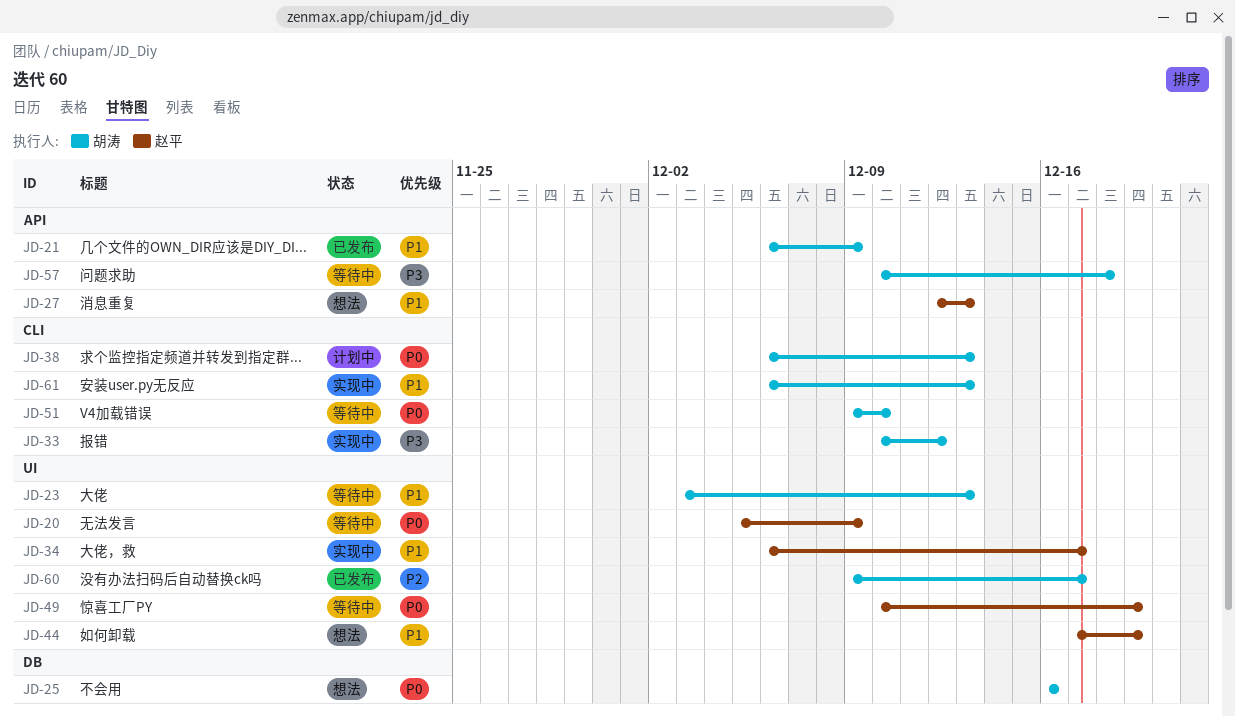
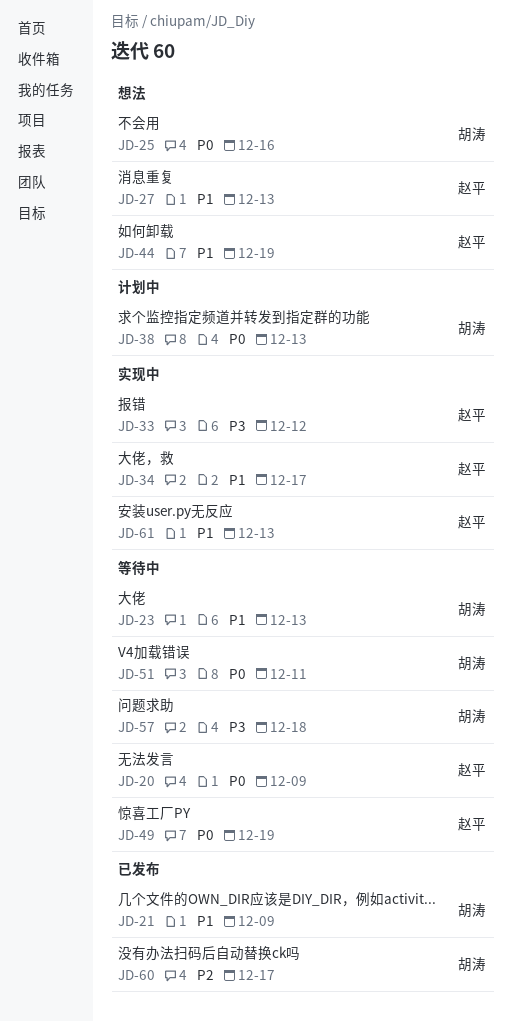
JD-33, owner: 胡涛 -> 赵平
JD-51, due: Dec 10 -> Dec 11
JD-61, owner: 胡涛 -> 赵平

